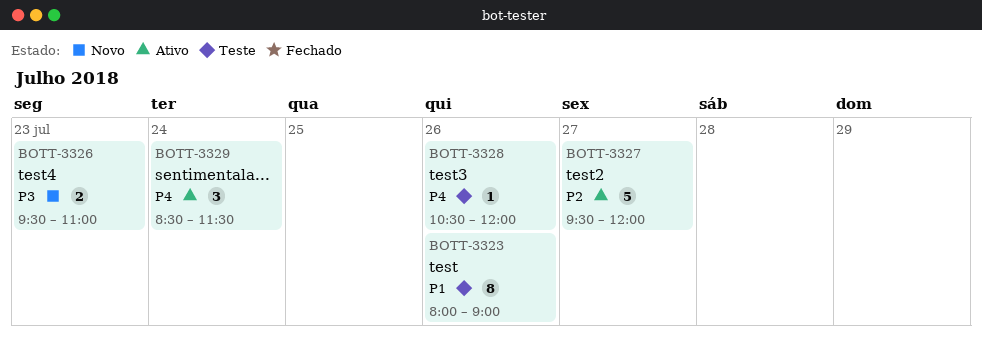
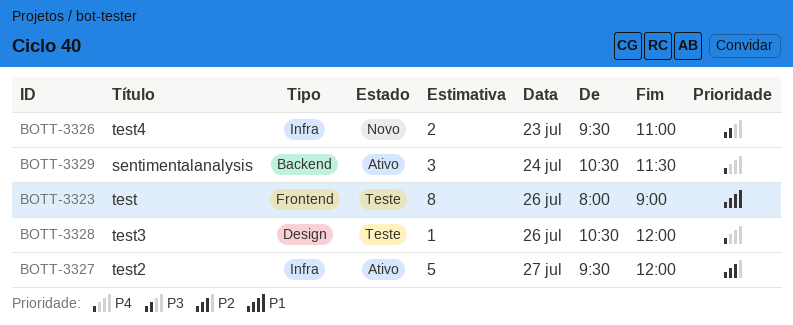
BOTT-3329, begins: 08:30 -> 10:30

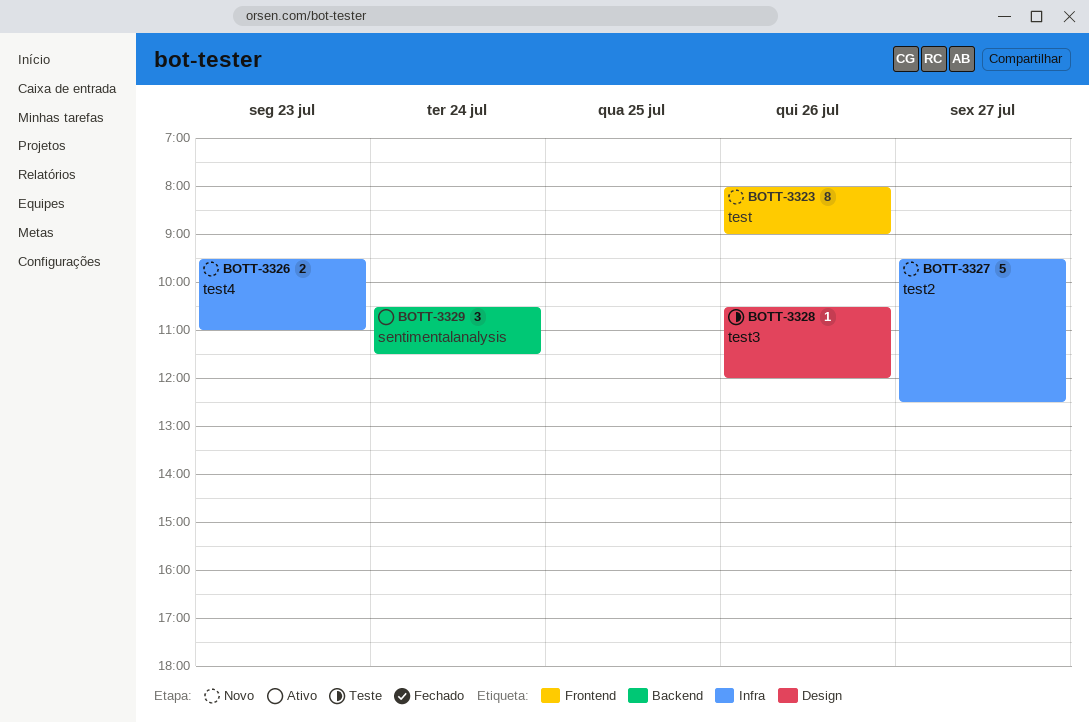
BOTT-3323, status: Teste -> Novo
BOTT-3327, status: Ativo -> Novo
BOTT-3327, ends: 12:00 -> 12:30

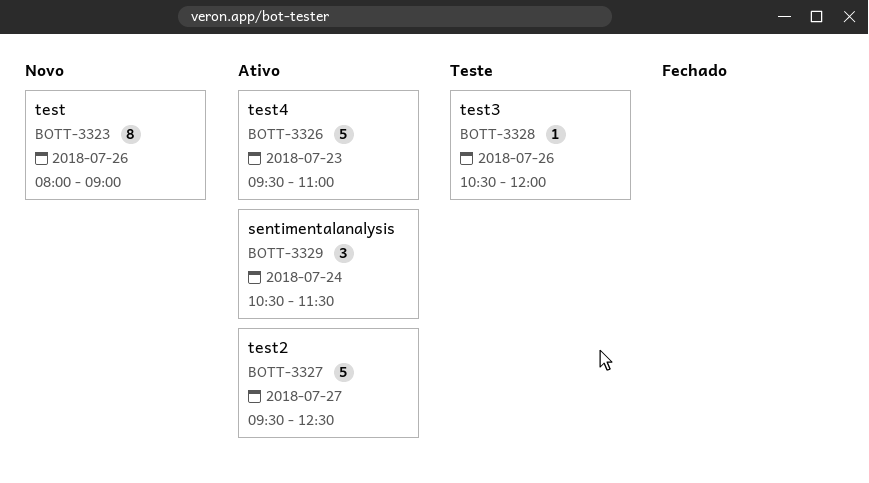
BOTT-3326, status: Novo -> Ativo
BOTT-3326, estimate: 2 -> 5
BOTT-3327, status: Novo -> Ativo

